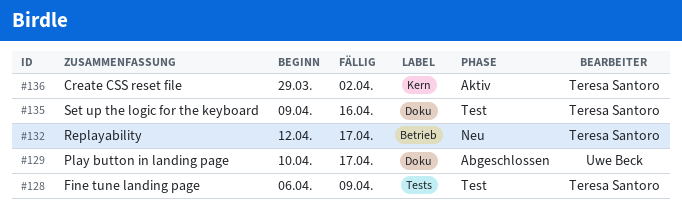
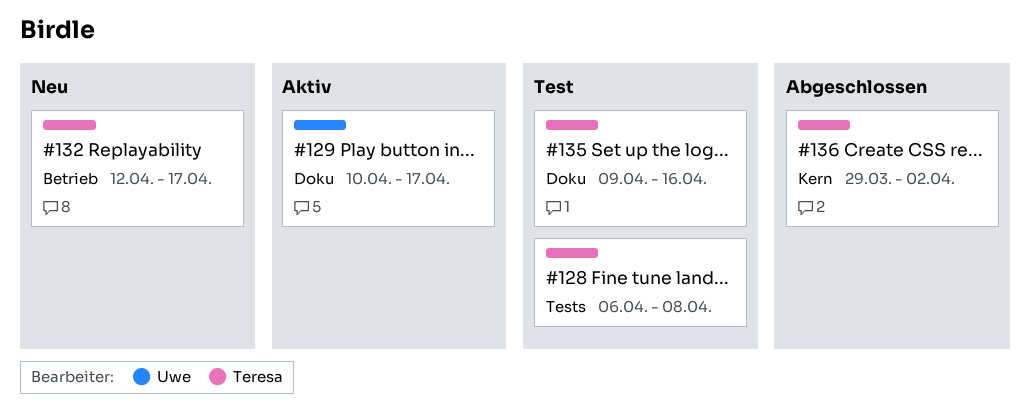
#128, due: Apr 9 -> Apr 8
#129, status: Abgeschlossen -> Aktiv
#136, status: Aktiv -> Abgeschlossen

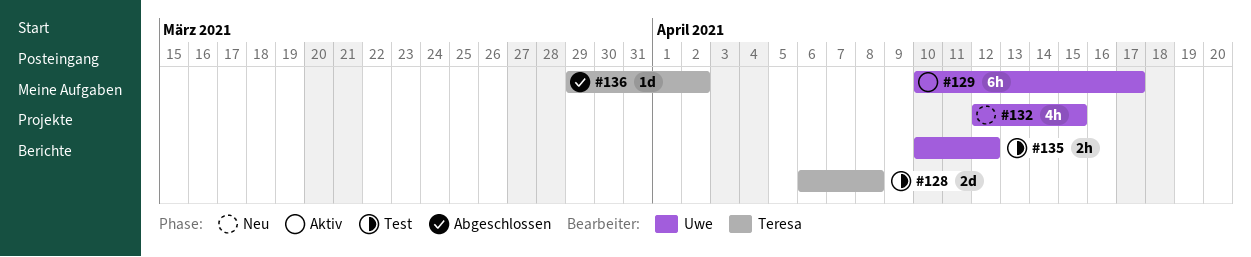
#132, owner: Teresa -> Uwe
#132, due: Apr 17 -> Apr 15
#135, owner: Teresa -> Uwe
#135, start: Apr 9 -> Apr 10
#135, due: Apr 16 -> Apr 12

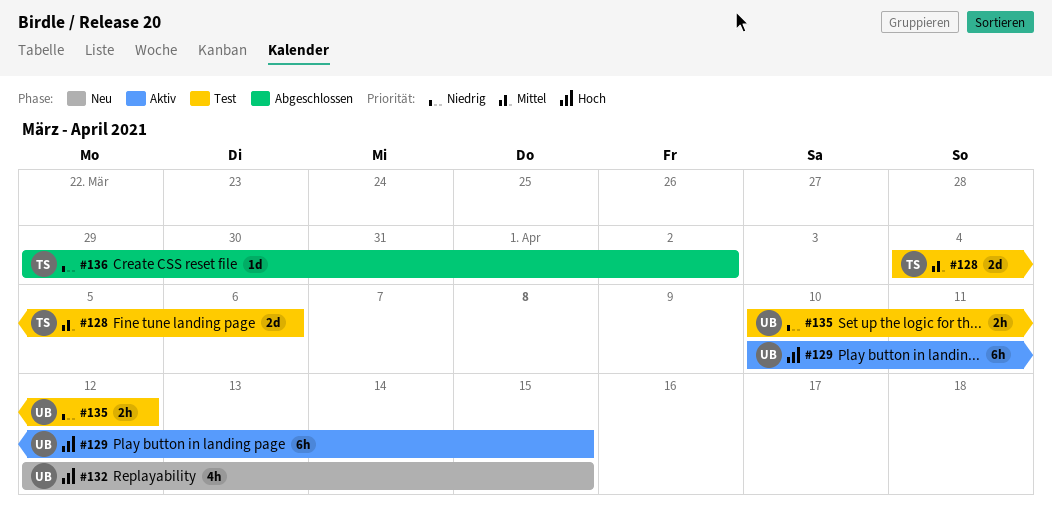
#128, start: Apr 6 -> Apr 4
#128, due: Apr 8 -> Apr 6
#129, due: Apr 17 -> Apr 15

